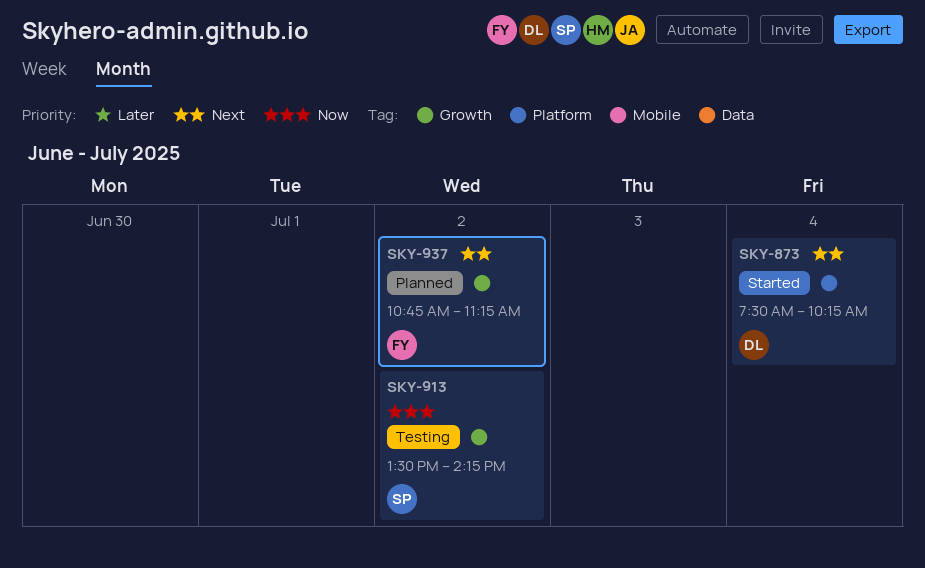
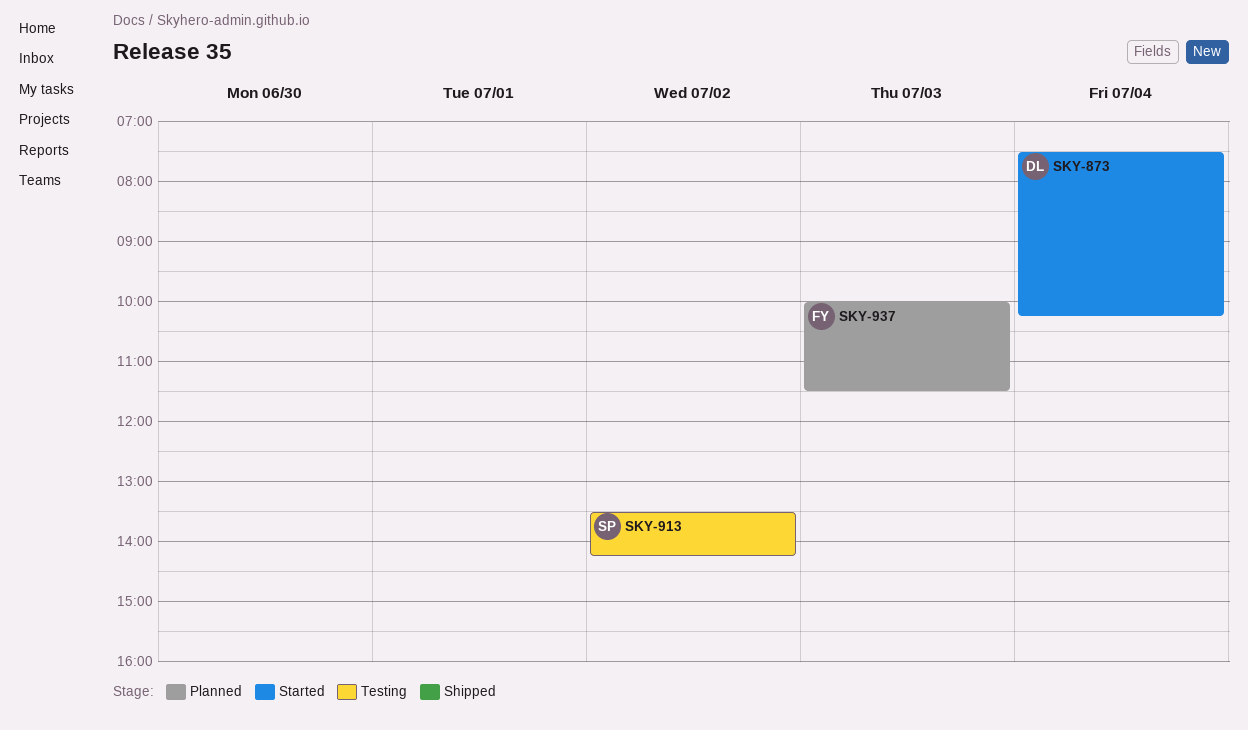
SKY-937, day: Jul 2 -> Jul 3
SKY-937, begins: 10:45 -> 10:00
SKY-937, ends: 11:15 -> 11:30

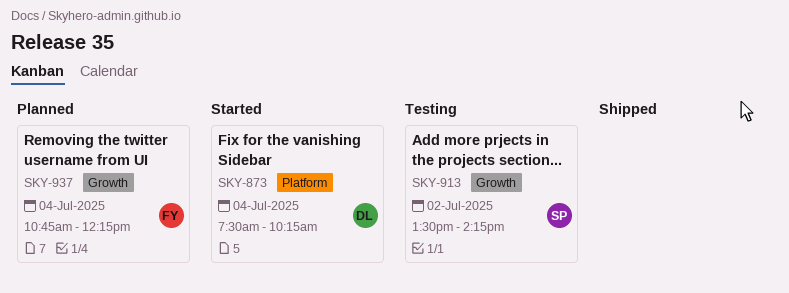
SKY-937, day: Jul 3 -> Jul 4
SKY-937, begins: 10:00 -> 10:45
SKY-937, ends: 11:30 -> 12:15

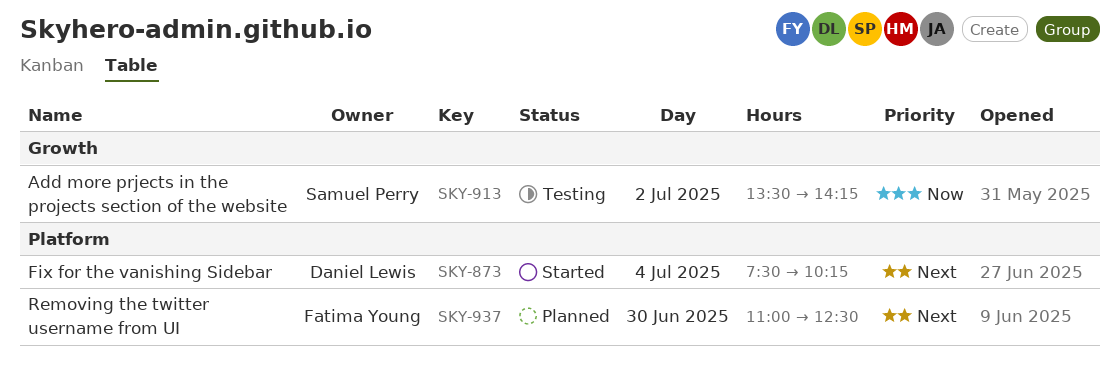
SKY-937, label: Growth -> Platform
SKY-937, day: Jul 4 -> Jun 30
SKY-937, begins: 10:45 -> 11:00
SKY-937, ends: 12:15 -> 12:30

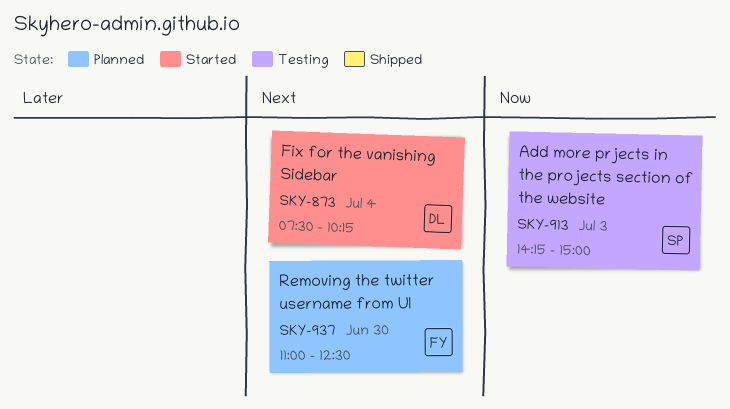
SKY-913, day: Jul 2 -> Jul 3
SKY-913, begins: 13:30 -> 14:15
SKY-913, ends: 14:15 -> 15:00

